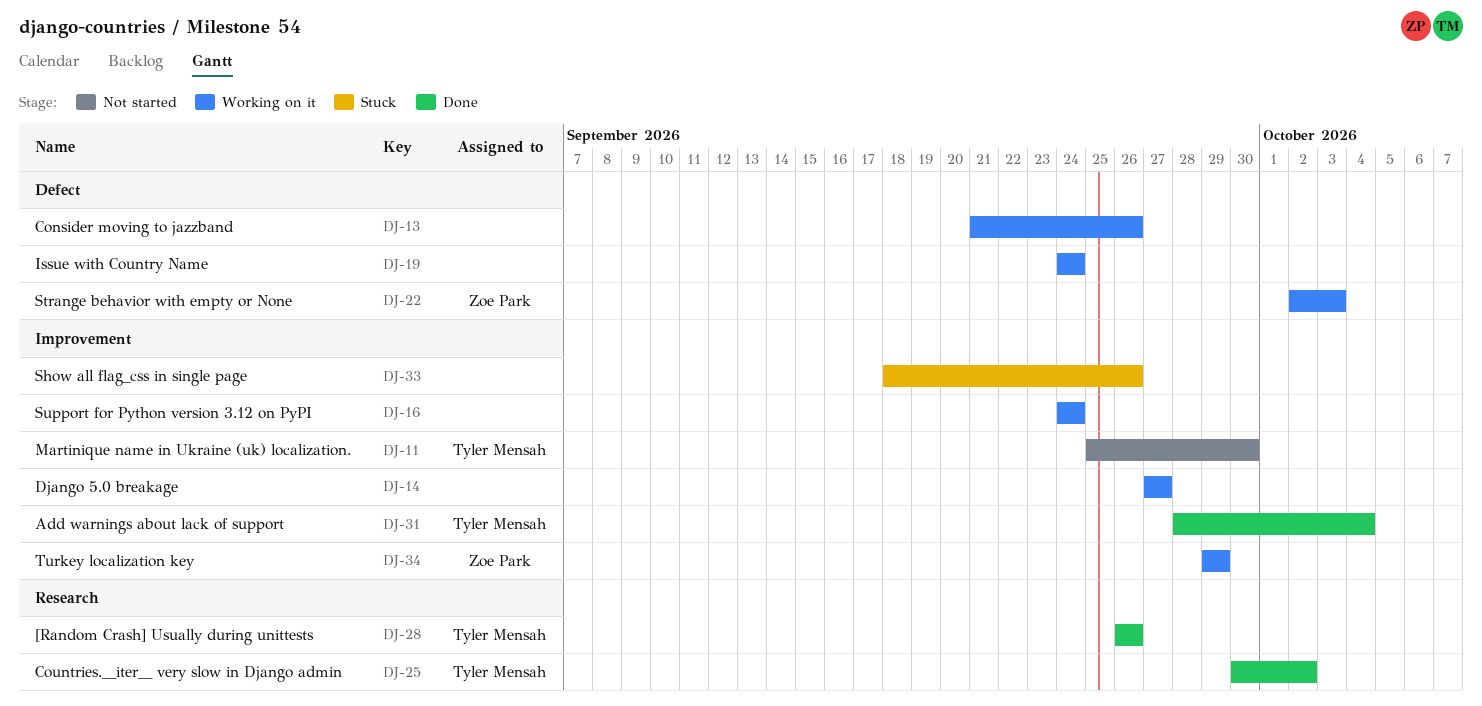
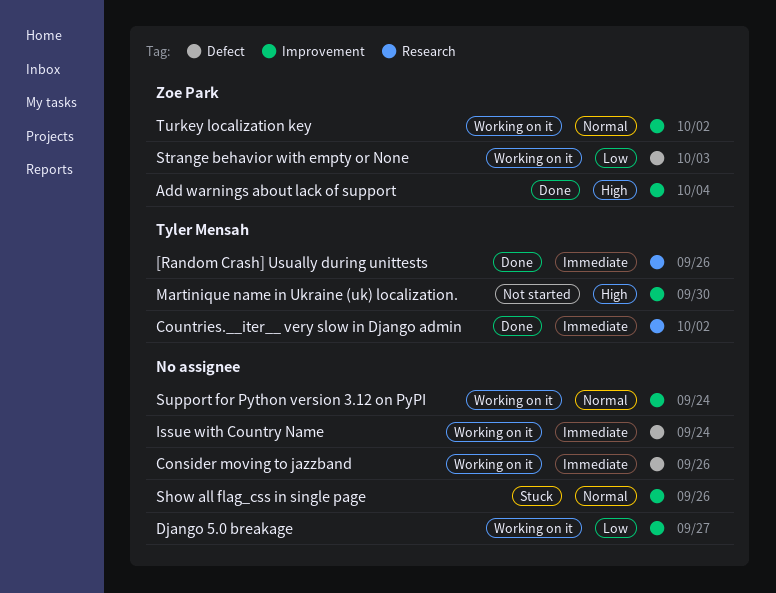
Add warnings about lack of support, owner: Tyler Mensah -> Zoe Park
Turkey localization key, due: Sep 29 -> Oct 2

